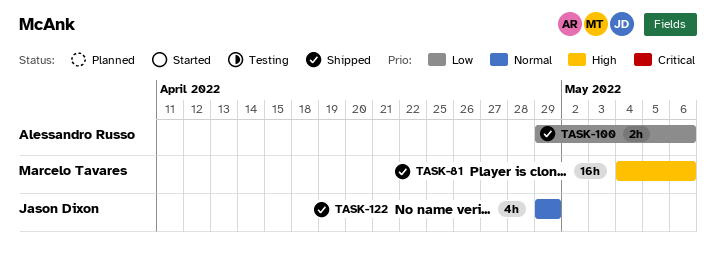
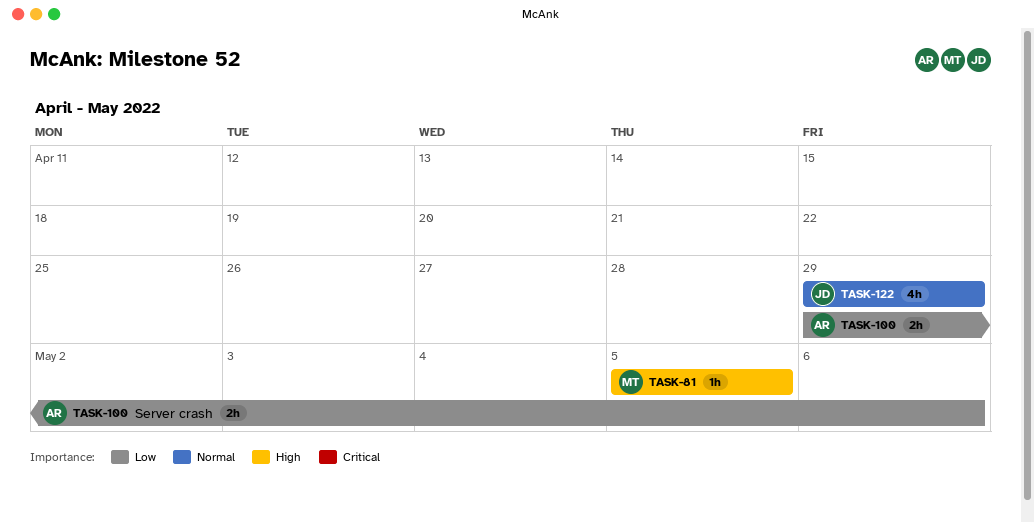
TASK-81, estimate: 16h -> 1h
TASK-81, start: May 4 -> May 5
TASK-81, due: May 6 -> May 5

